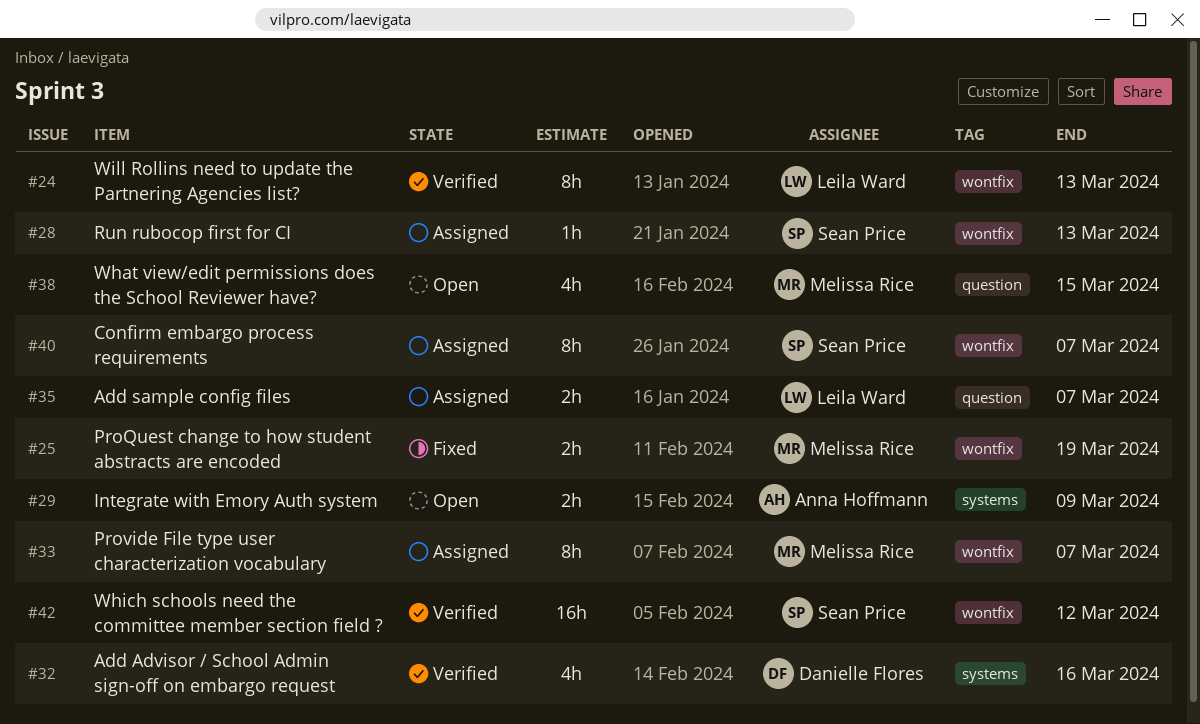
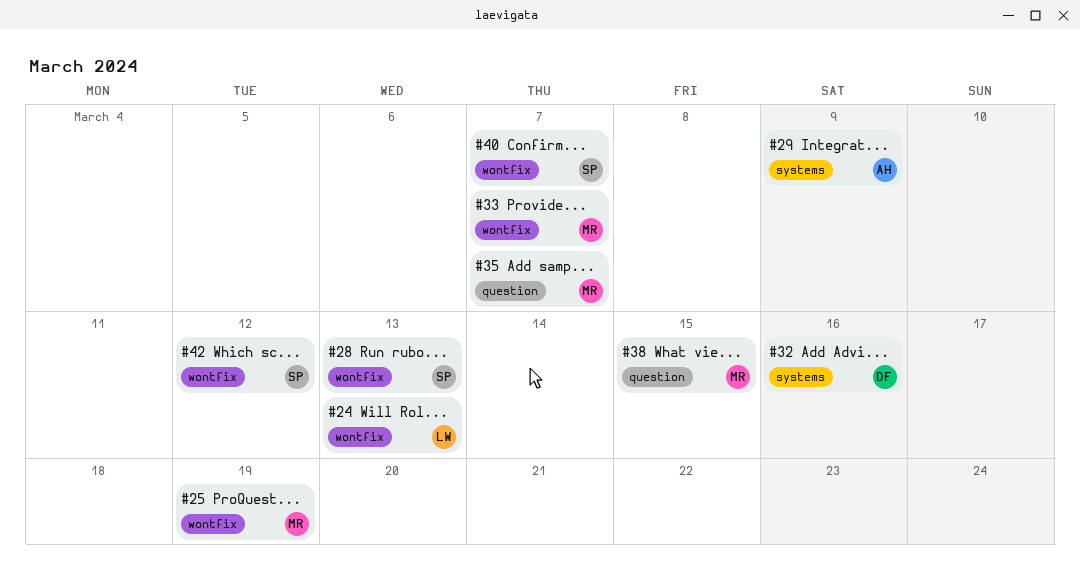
#35, owner: Leila Ward -> Melissa Rice

